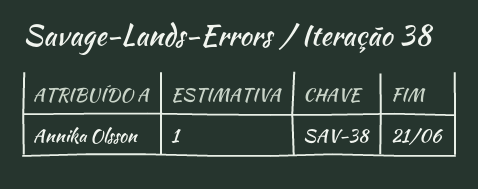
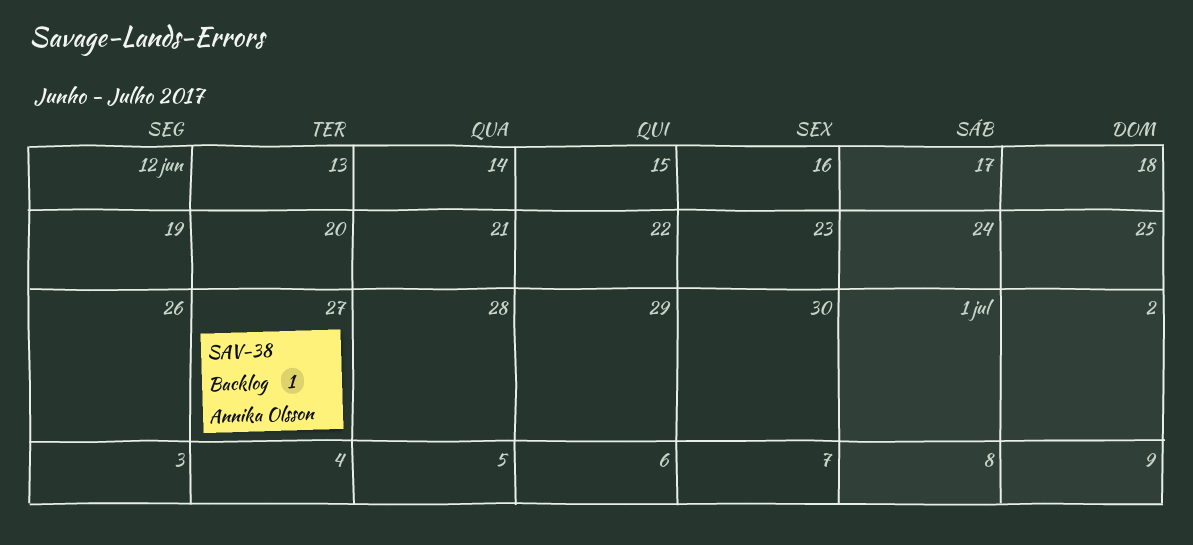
SAV-38, due: Jun 21 -> Jun 27

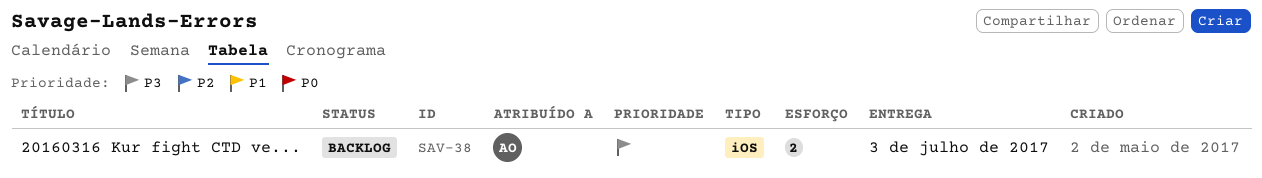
SAV-38, estimate: 1 -> 2
SAV-38, due: Jun 27 -> Jul 3

